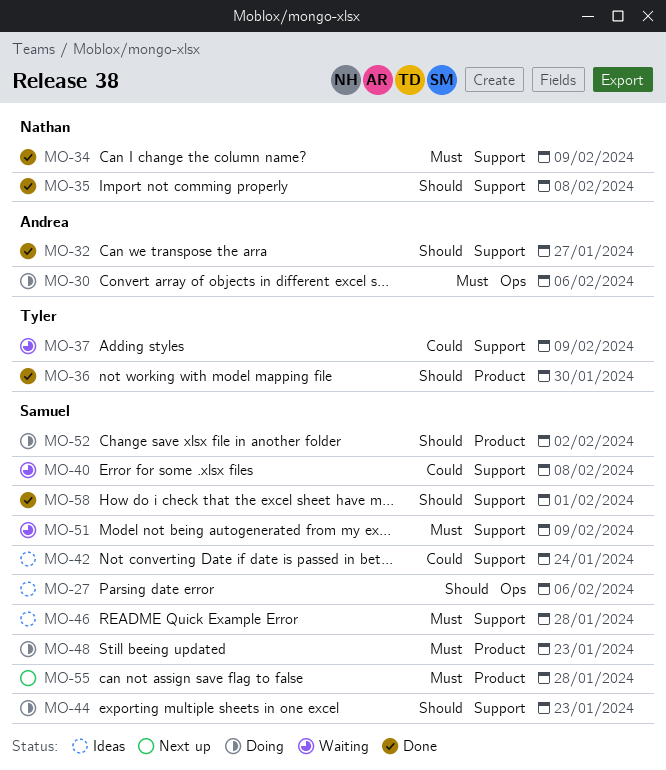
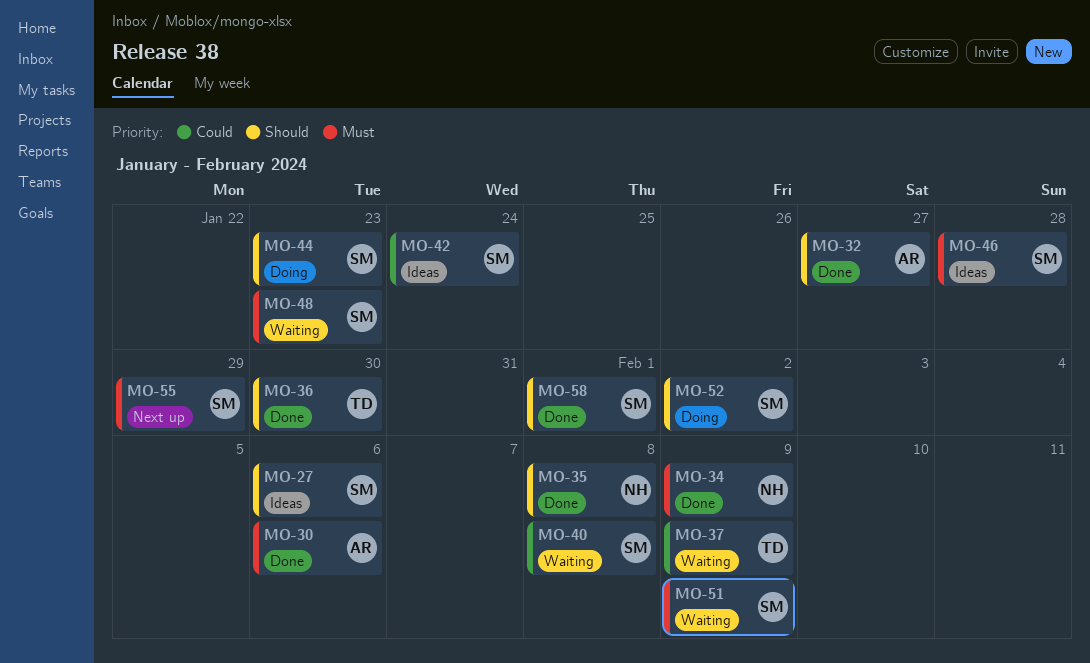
MO-30, status: Doing -> Done
MO-48, status: Doing -> Waiting
MO-55, due: Jan 28 -> Jan 29

